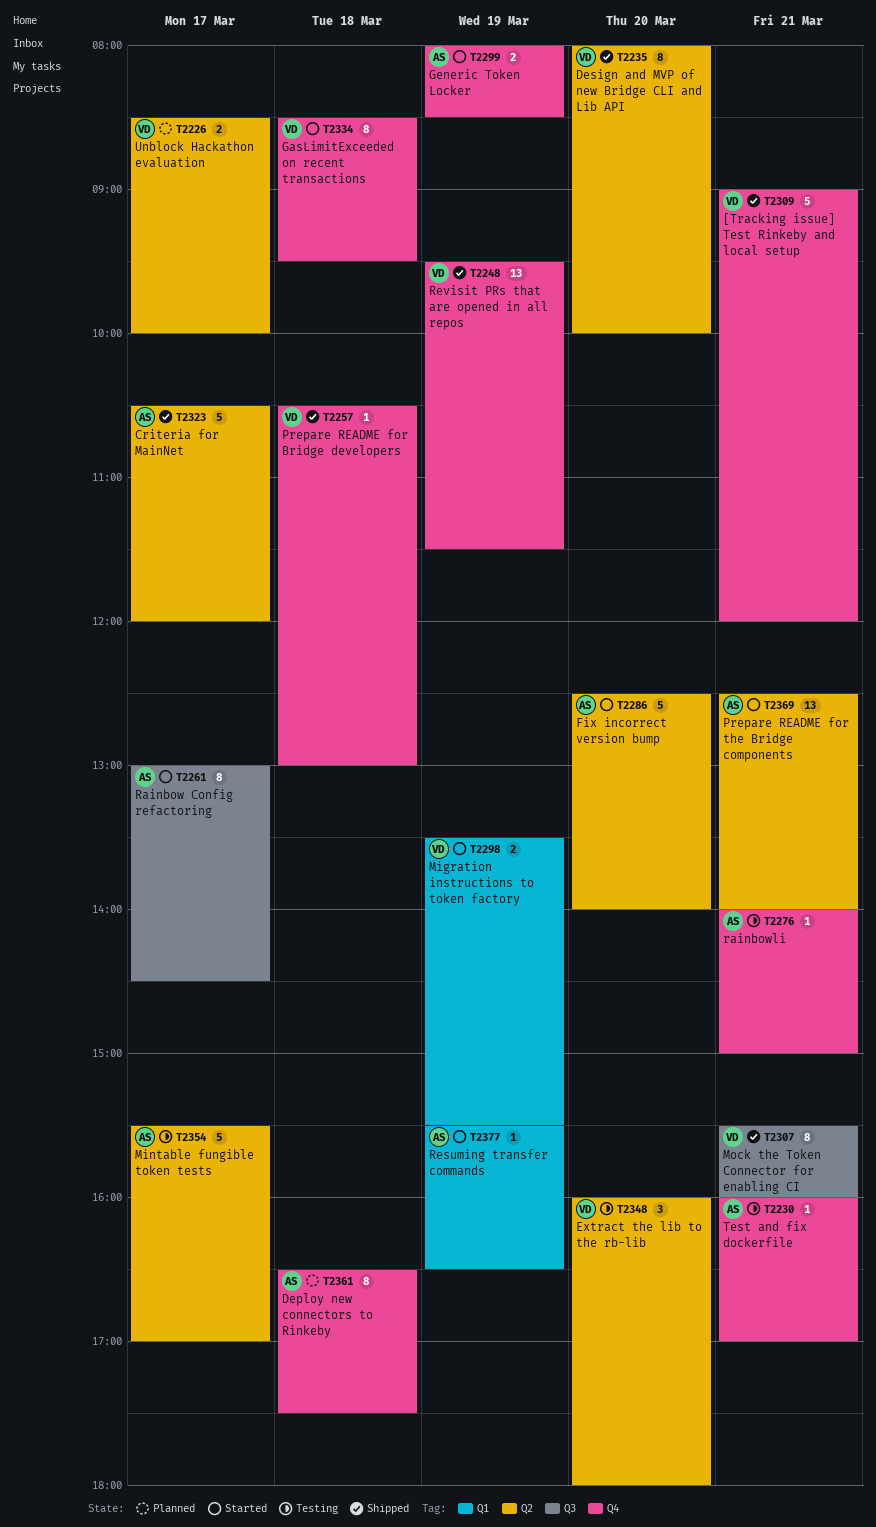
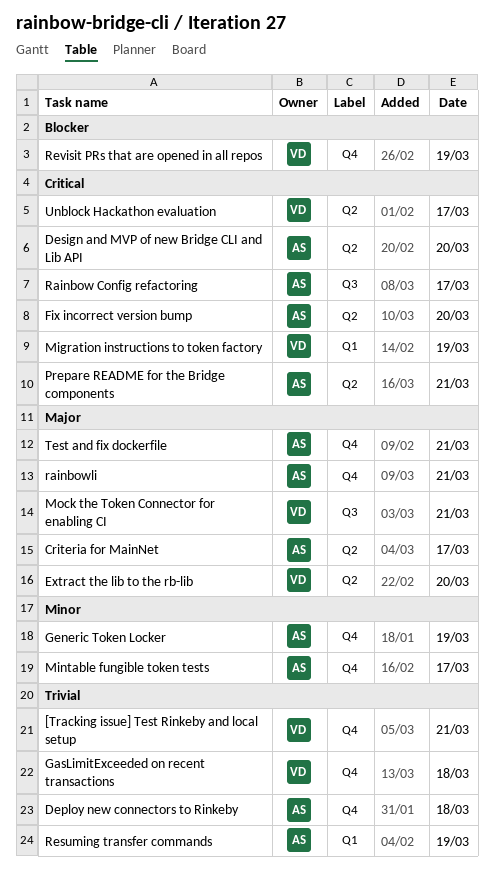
Design and MVP of new Bridge CLI and Lib API, owner: VD -> AS
Mintable fungible token tests, label: Q2 -> Q4
Prepare README for Bridge developers: present -> none

